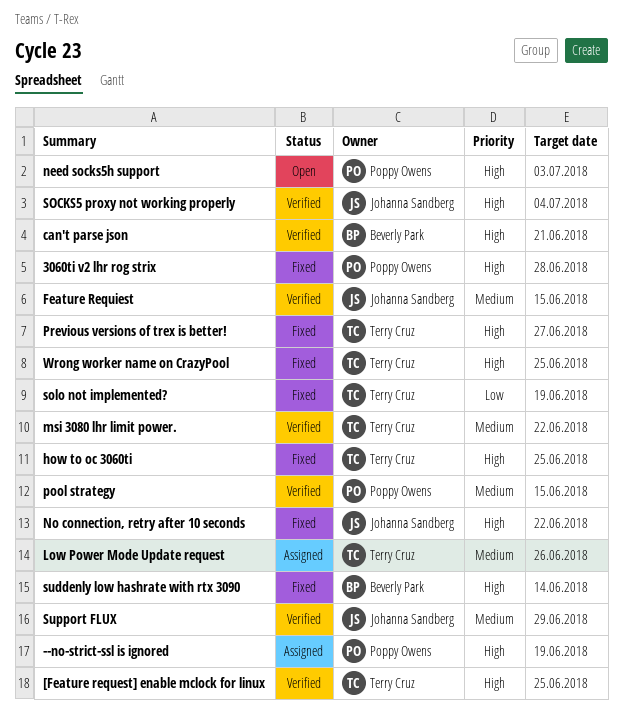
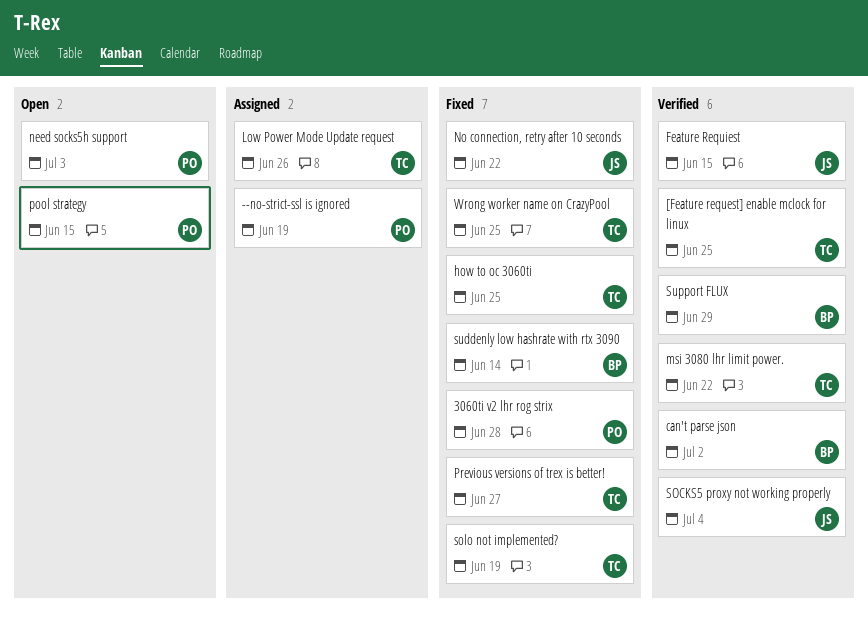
can't parse json, due: Jun 21 -> Jul 2
pool strategy, status: Verified -> Open
Support FLUX, owner: Johanna Sandberg -> Beverly Park

